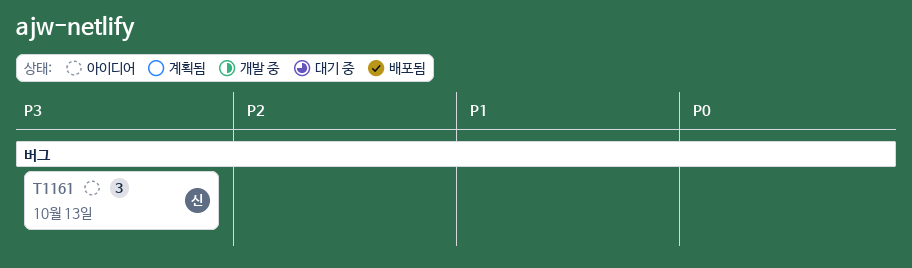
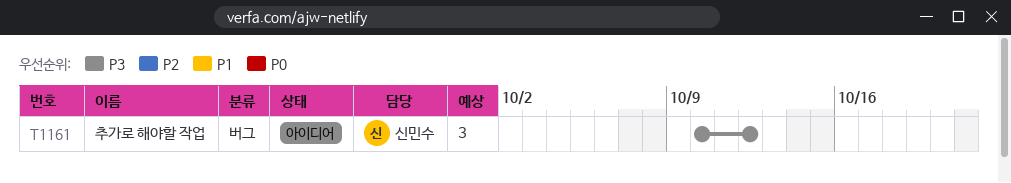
T1161, due: Oct 13 -> Oct 12

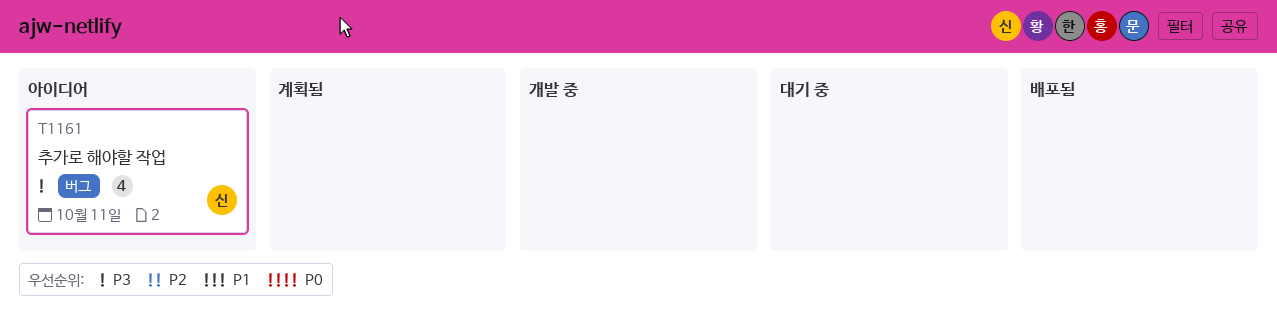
T1161, estimate: 3 -> 4
T1161, due: Oct 12 -> Oct 11

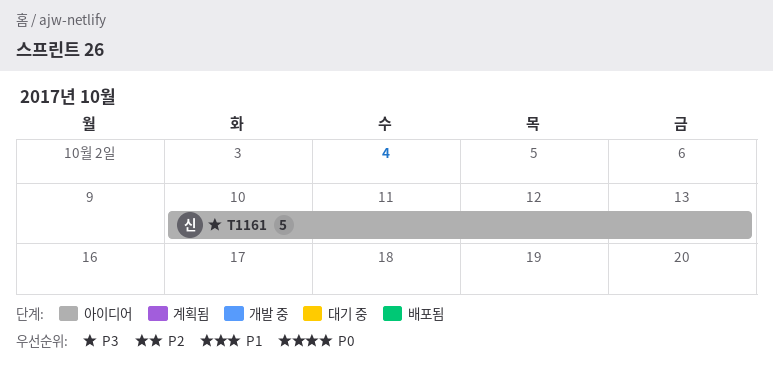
T1161, estimate: 4 -> 5
T1161, due: Oct 11 -> Oct 13

